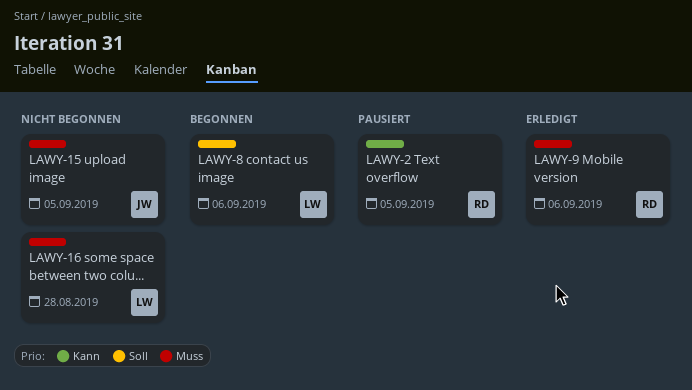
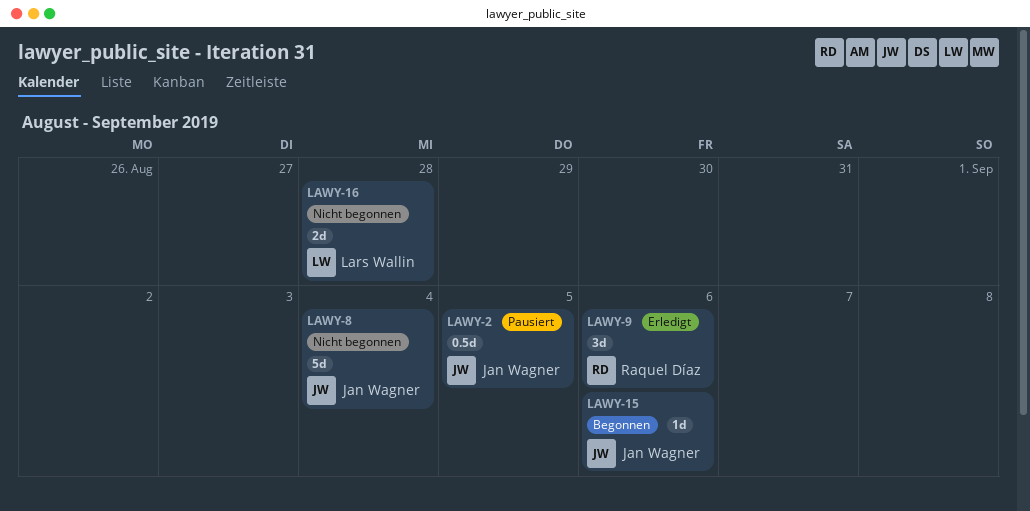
LAWY-2, owner: Raquel Díaz -> Jan Wagner
LAWY-8, status: Begonnen -> Nicht begonnen
LAWY-8, owner: Lars Wallin -> Jan Wagner
LAWY-8, due: Sep 6 -> Sep 4
LAWY-15, status: Nicht begonnen -> Begonnen
LAWY-15, due: Sep 5 -> Sep 6

